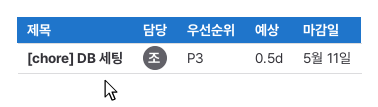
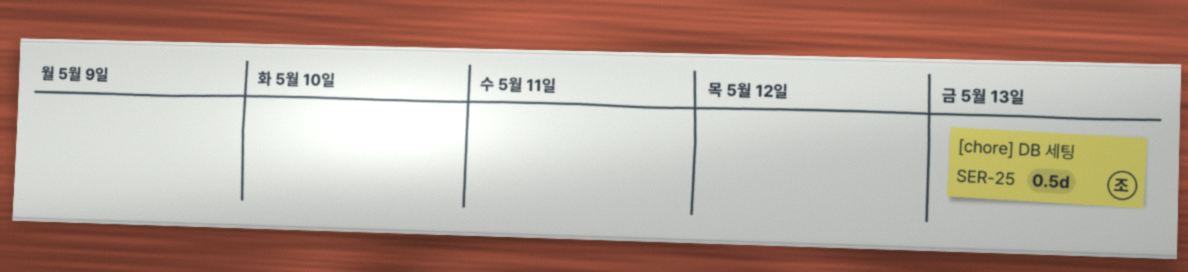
[chore] DB 세팅, due: May 11 -> May 13

